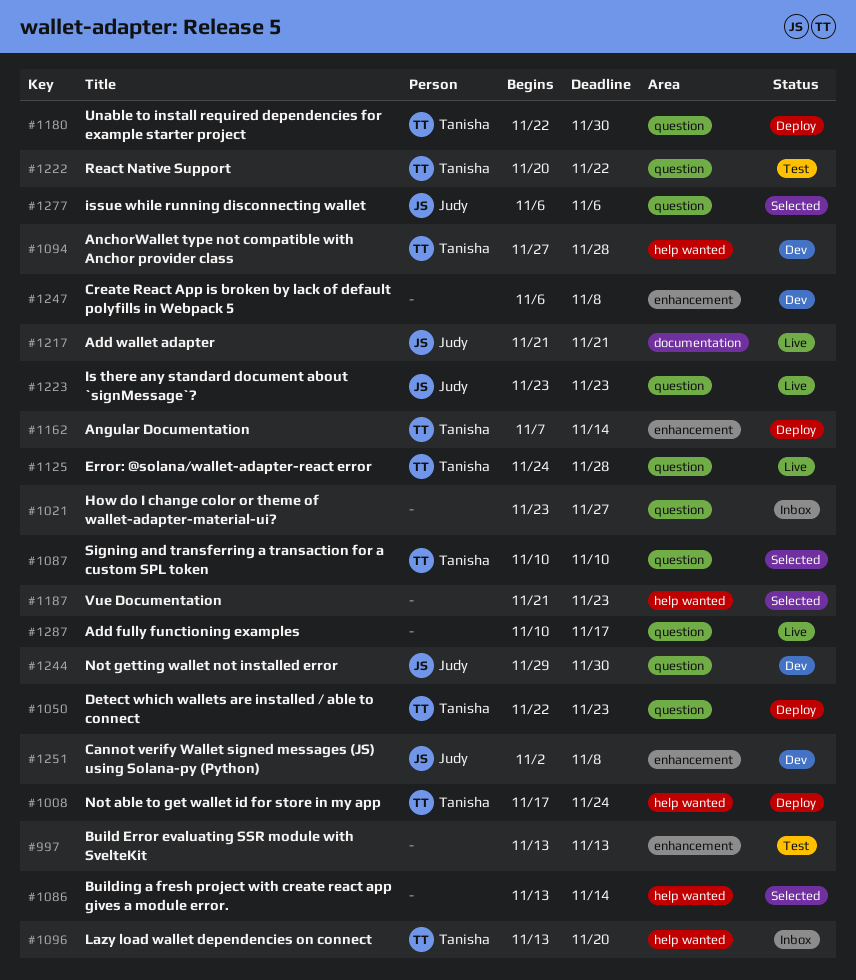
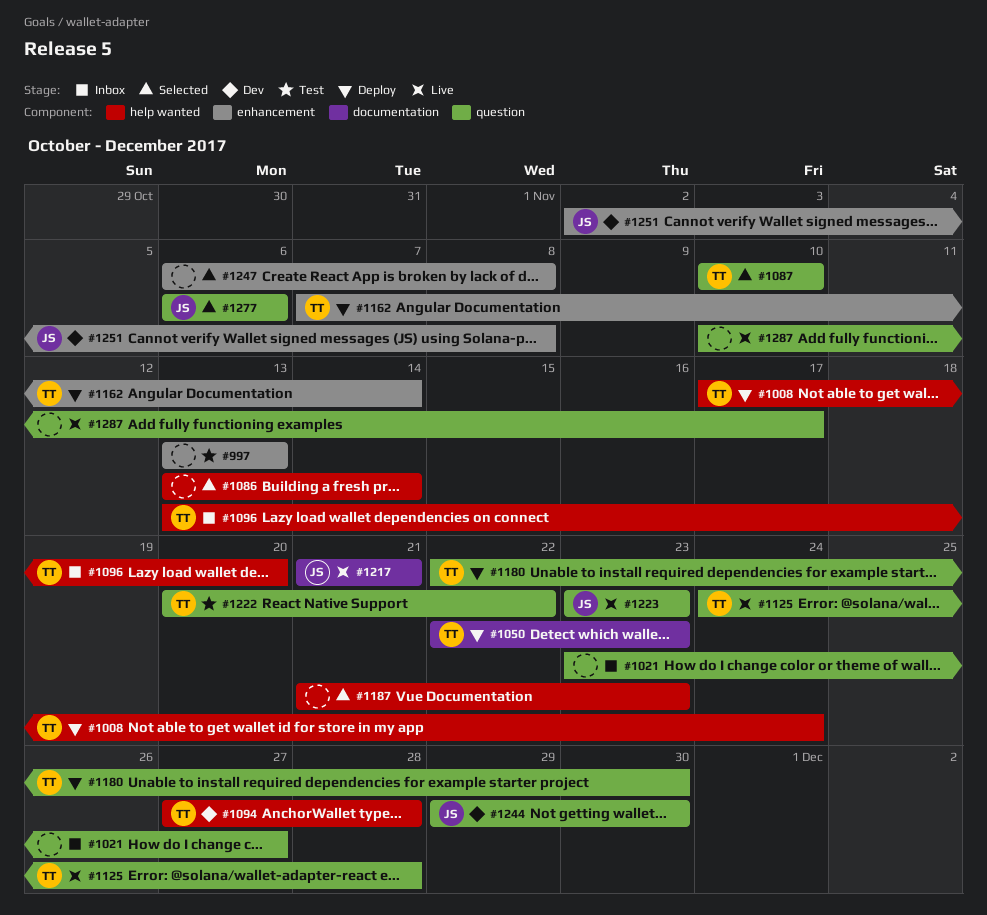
#1050, label: question -> documentation
#1247, status: Dev -> Selected

